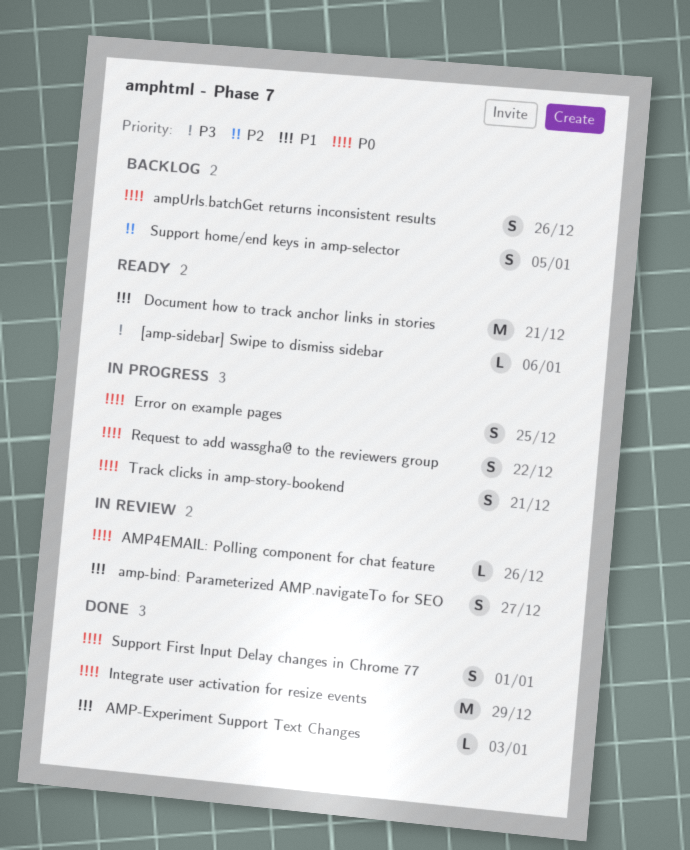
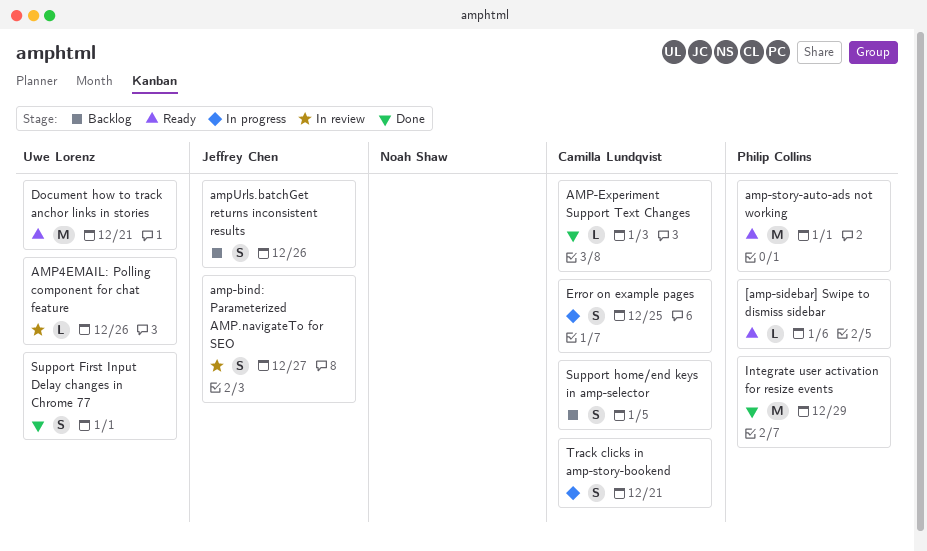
amp-story-auto-ads not working: none -> present
Request to add wassgha@ to the reviewers group: present -> none

